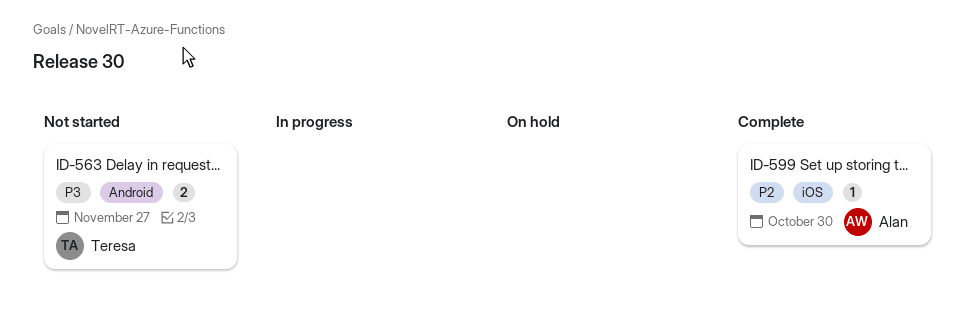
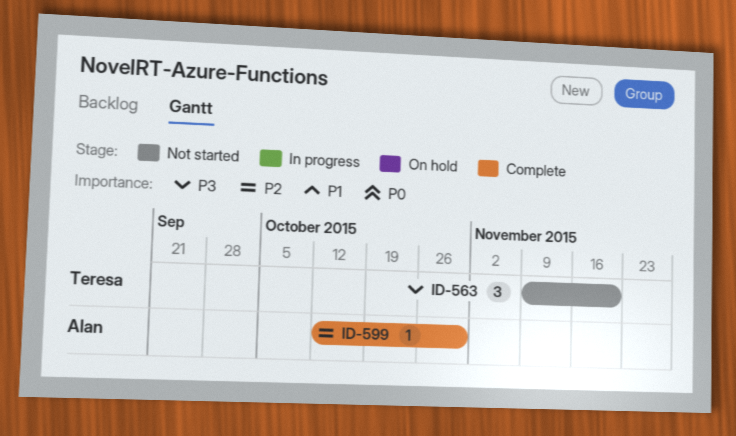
ID-563, estimate: 2 -> 3
ID-563, due: Nov 27 -> Nov 20

